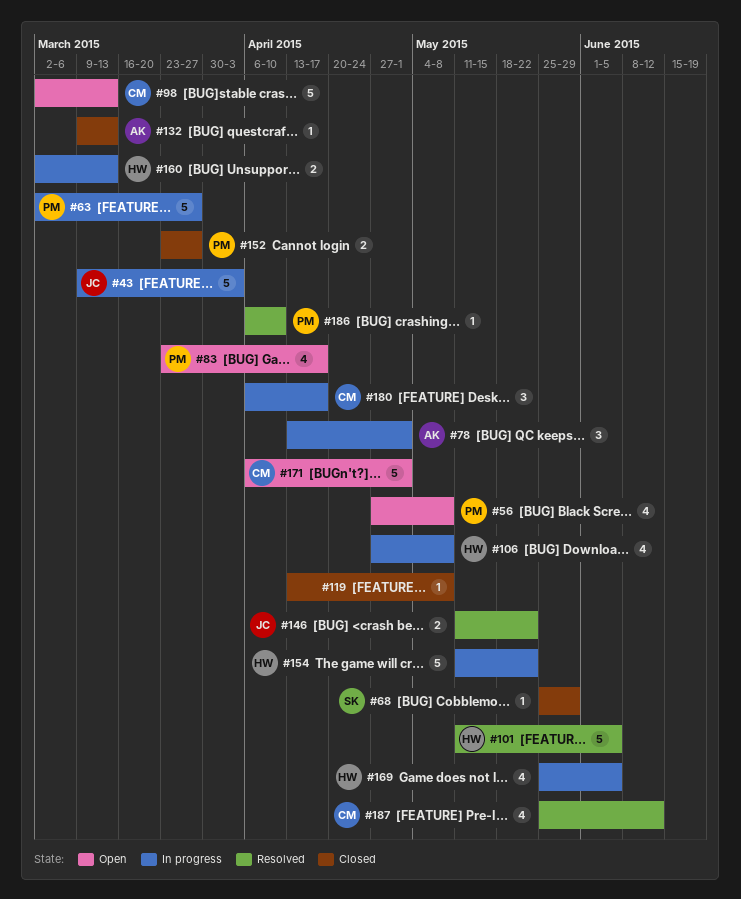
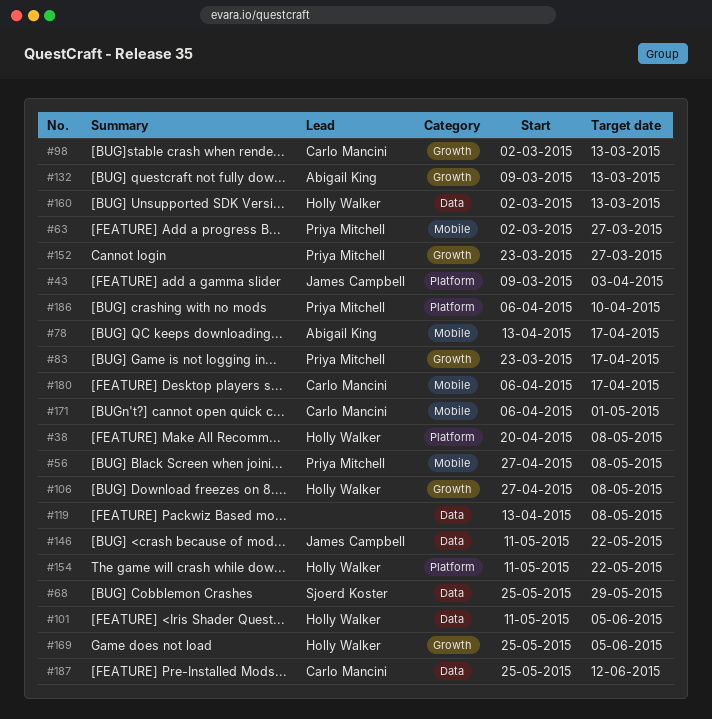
#38: none -> present
#78, due: May 1 -> Apr 17

